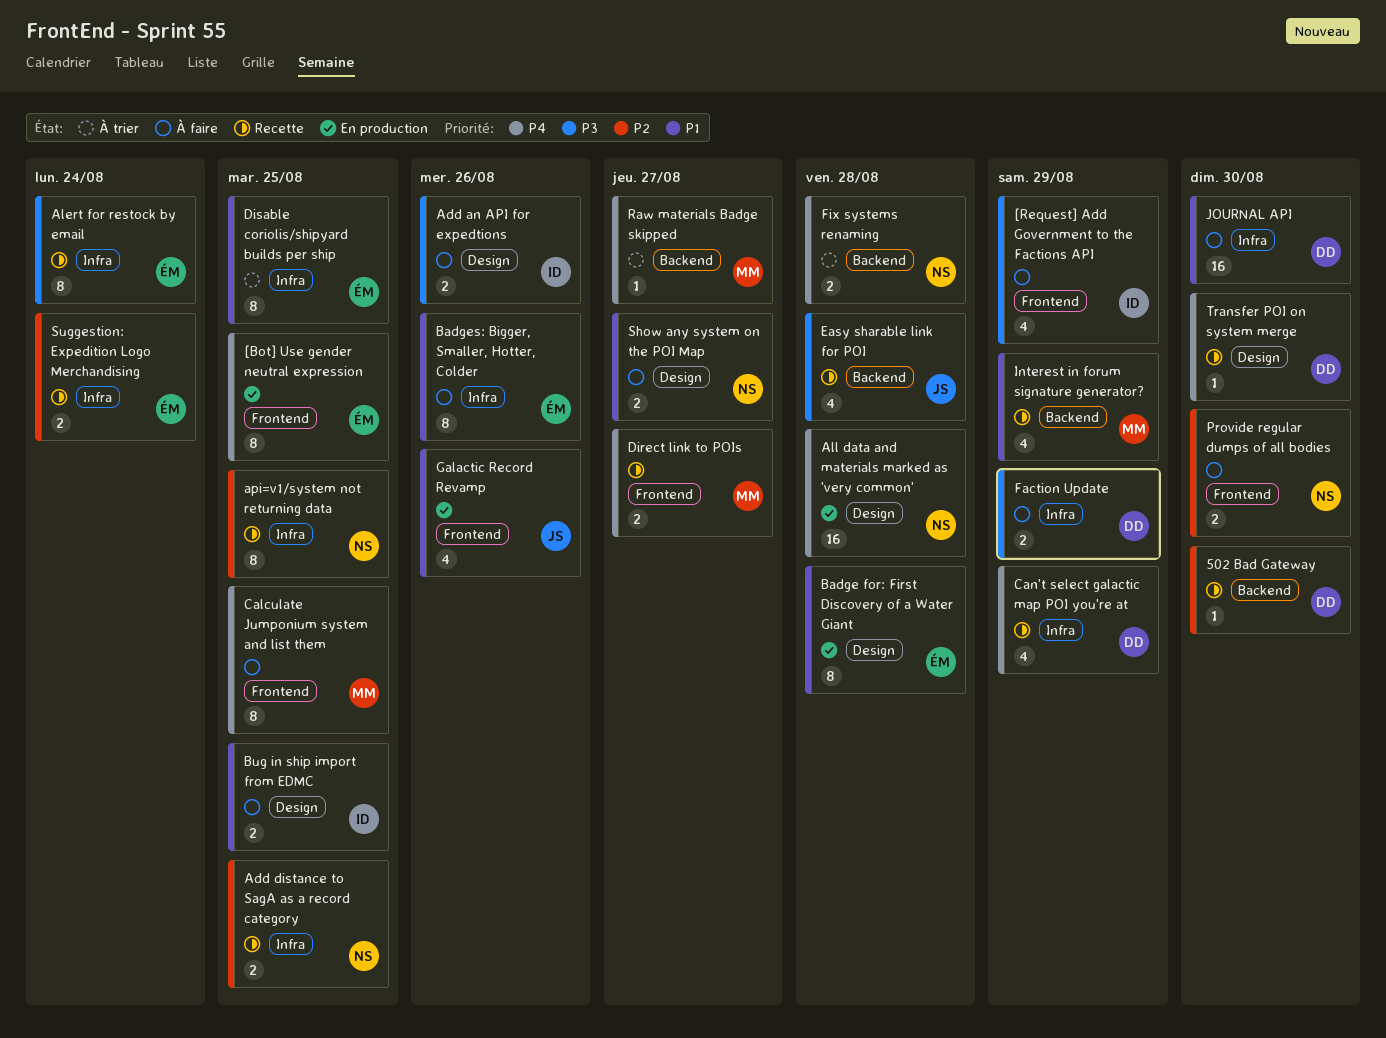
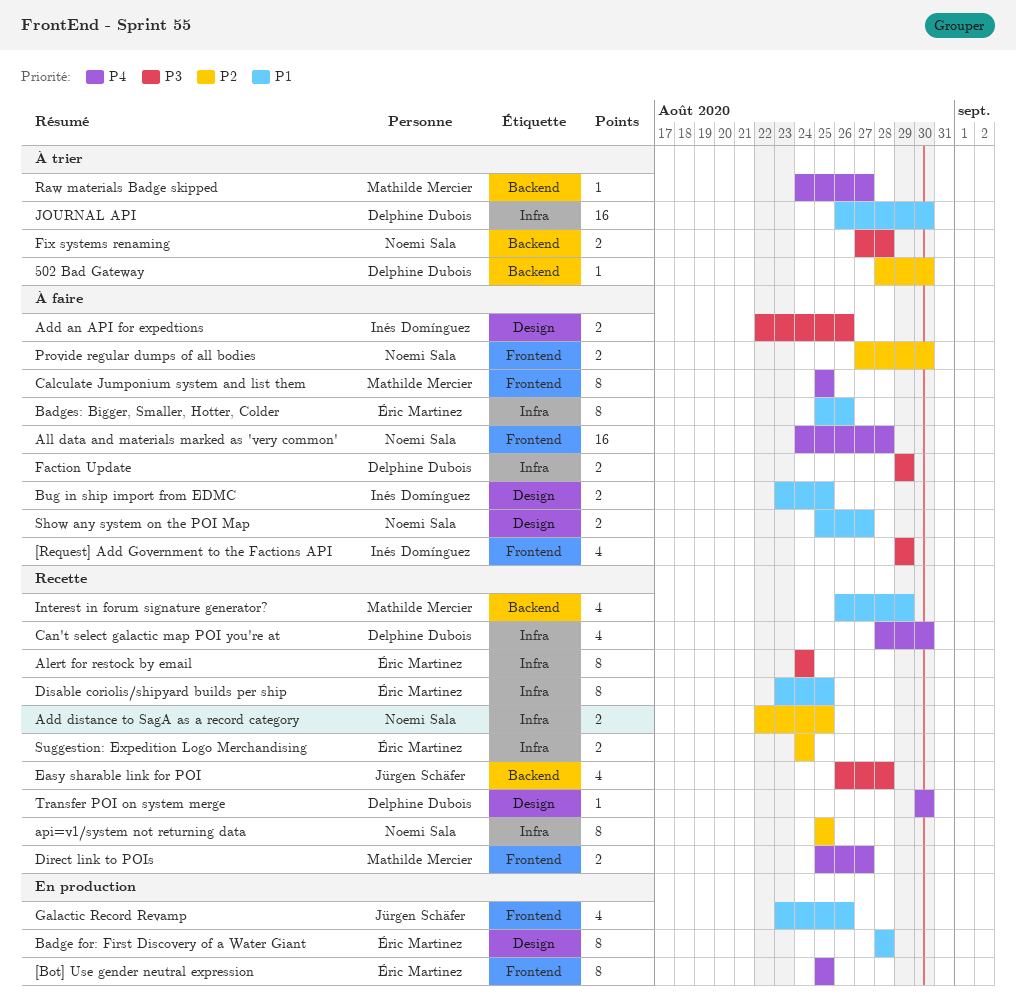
502 Bad Gateway, status: Recette -> À trier
All data and materials marked as 'very common', status: En production -> À faire
All data and materials marked as 'very common', label: Design -> Frontend
Can't select galactic map POI you're at, due: Aug 29 -> Aug 30
Disable coriolis/shipyard builds per ship, status: À trier -> Recette
Fix systems renaming, priority: P4 -> P3
JOURNAL API, status: À faire -> À trier

